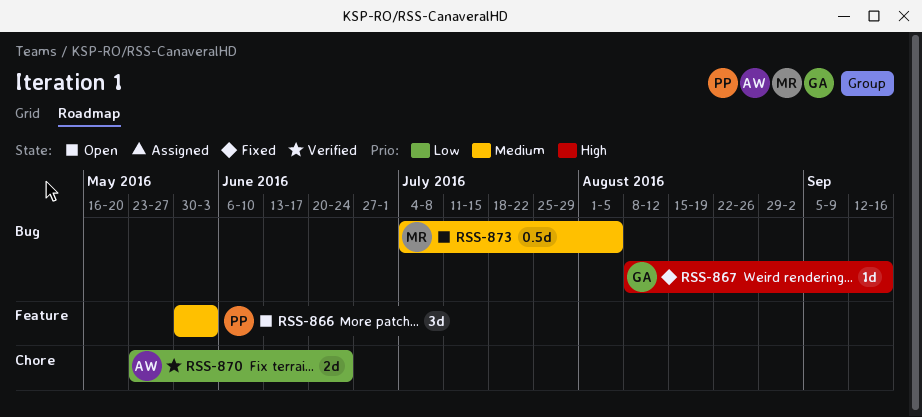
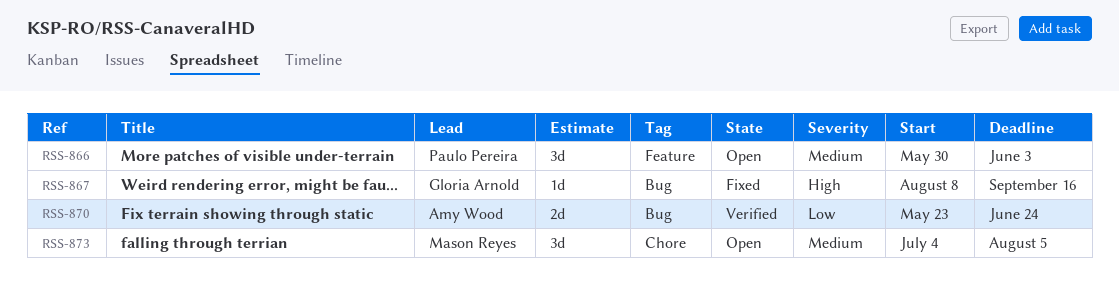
RSS-870, label: Chore -> Bug
RSS-873, label: Bug -> Chore
RSS-873, estimate: 0.5d -> 3d

